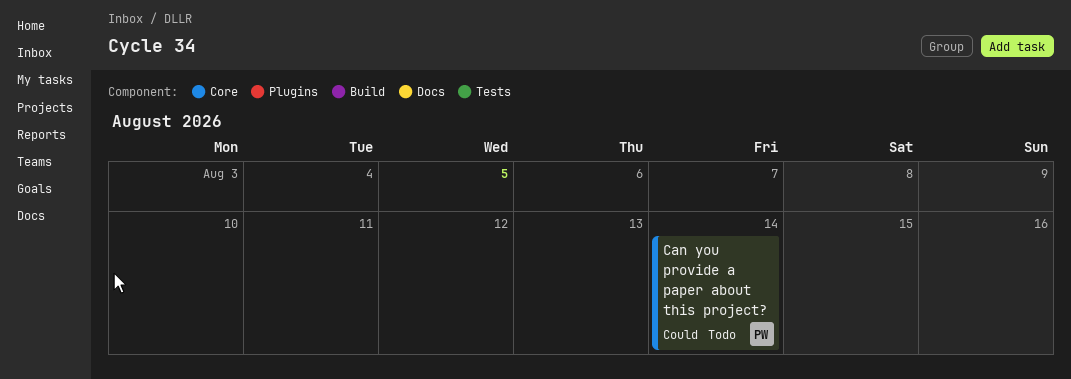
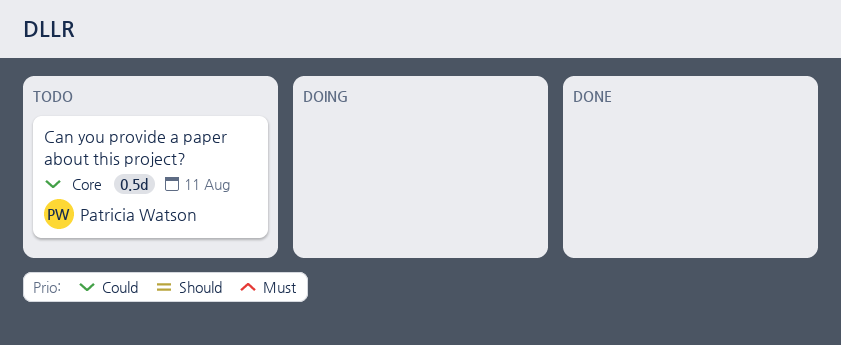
Can you provide a paper about this project?, due: Aug 14 -> Aug 11

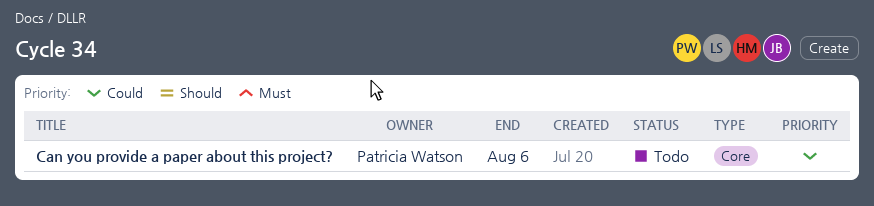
Can you provide a paper about this project?, due: Aug 11 -> Aug 6

